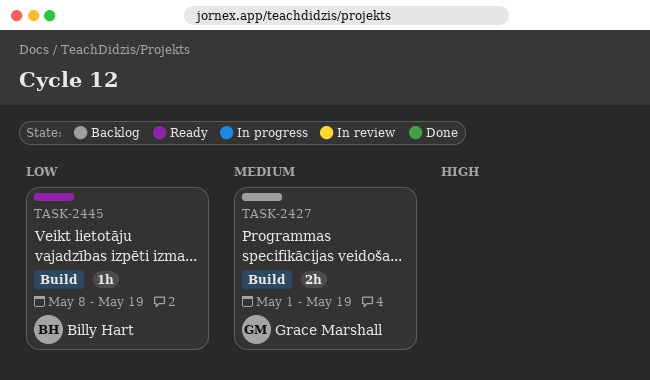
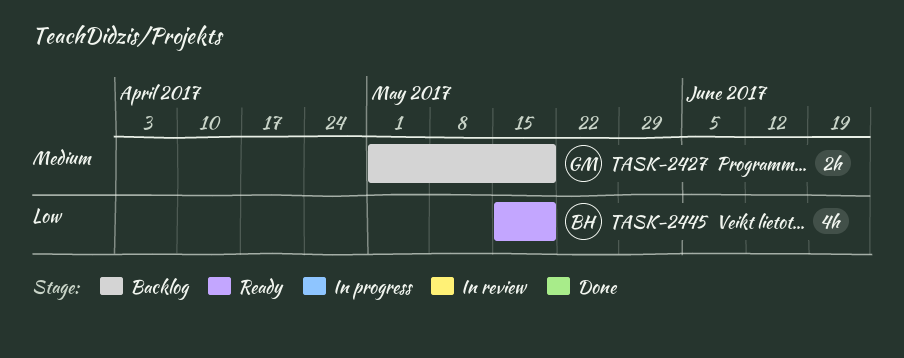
TASK-2445, estimate: 1h -> 4h
TASK-2445, start: May 8 -> May 15

